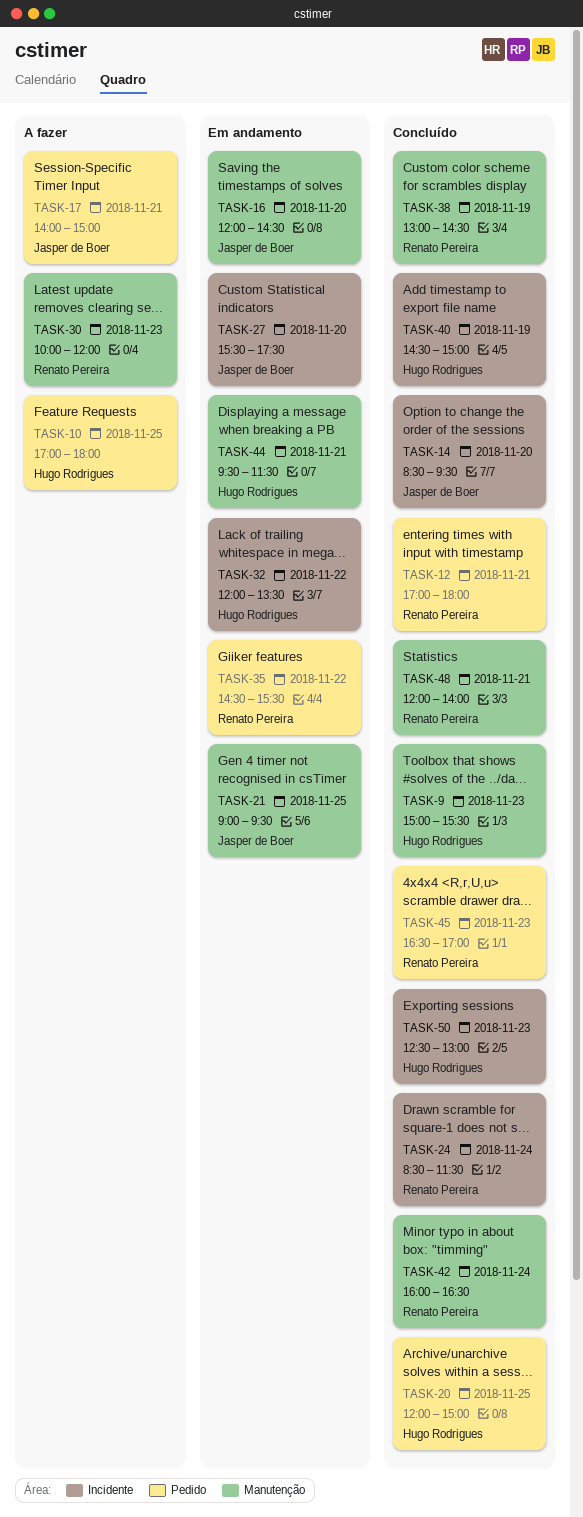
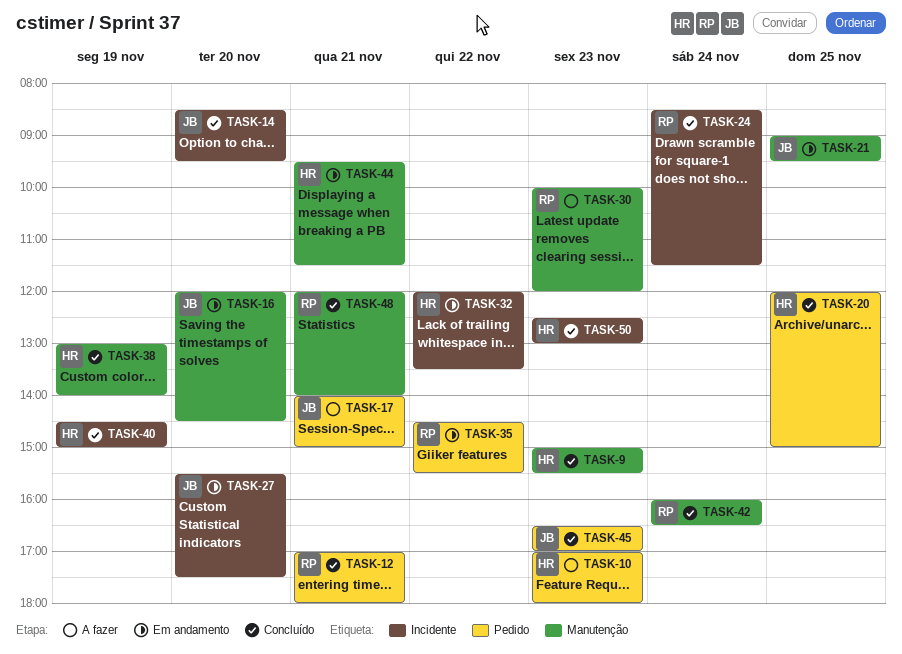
TASK-10, day: Nov 25 -> Nov 23
TASK-38, owner: Renato Pereira -> Hugo Rodrigues
TASK-38, ends: 14:30 -> 14:00
TASK-45, owner: Renato Pereira -> Jasper de Boer

